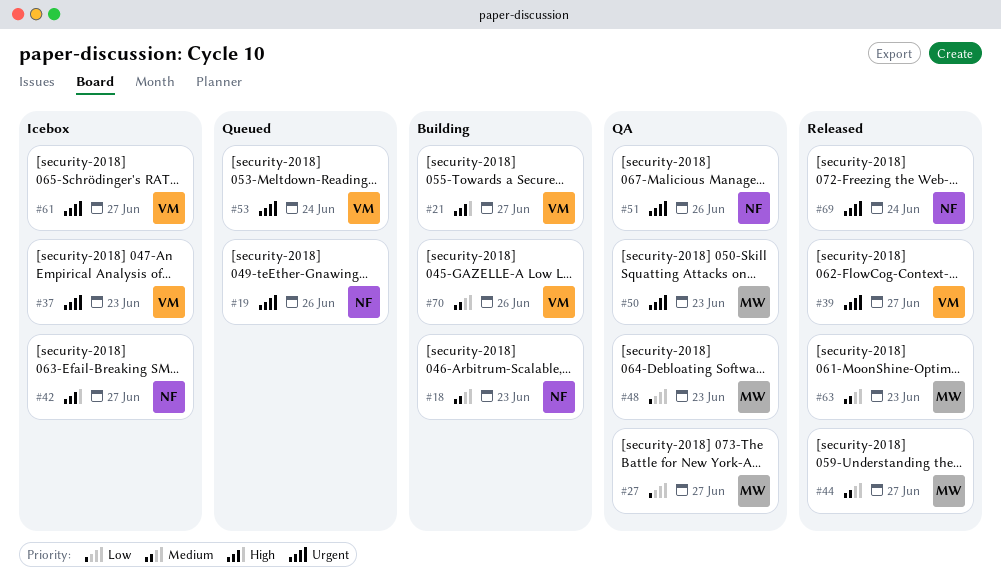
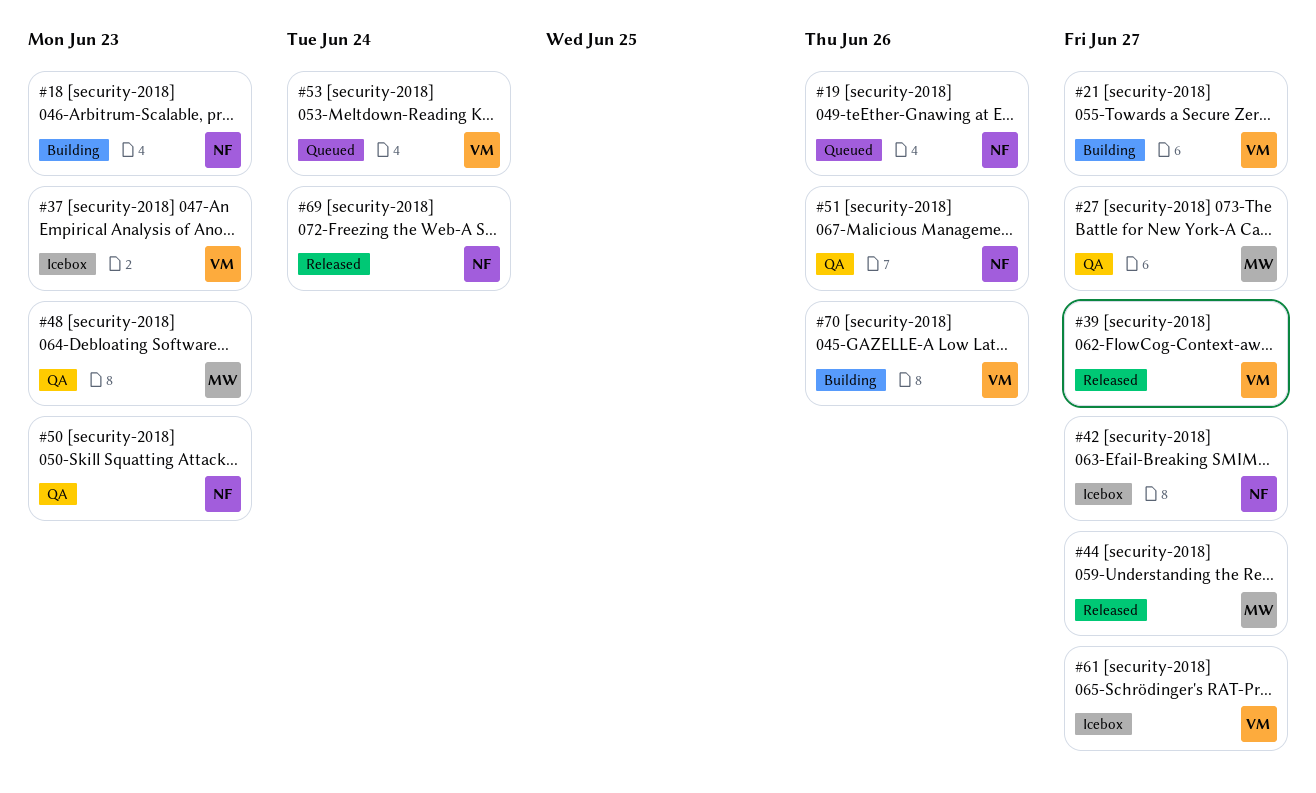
#50, owner: MW -> NF
#63: present -> none

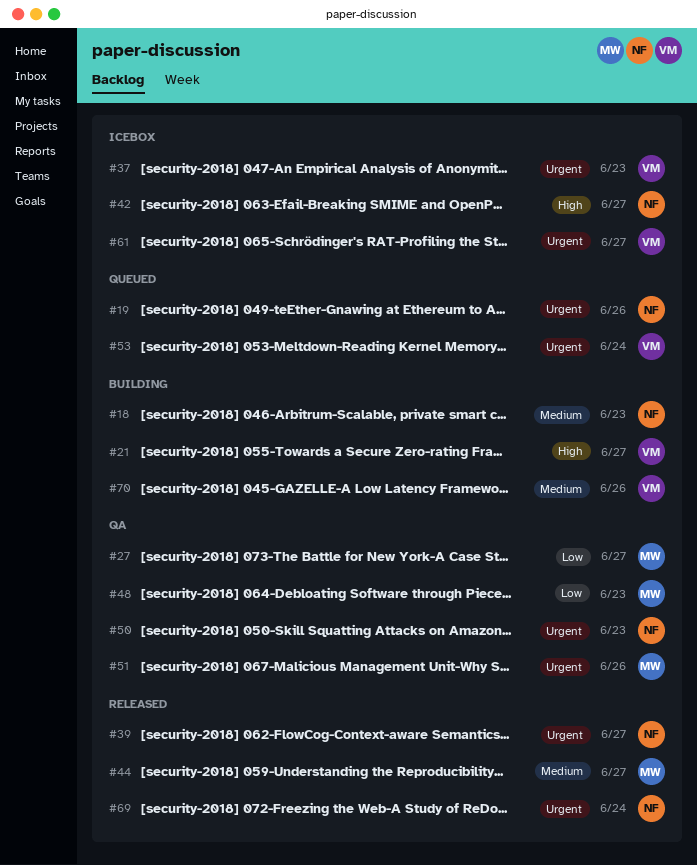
#39, owner: VM -> NF
#51, owner: NF -> MW

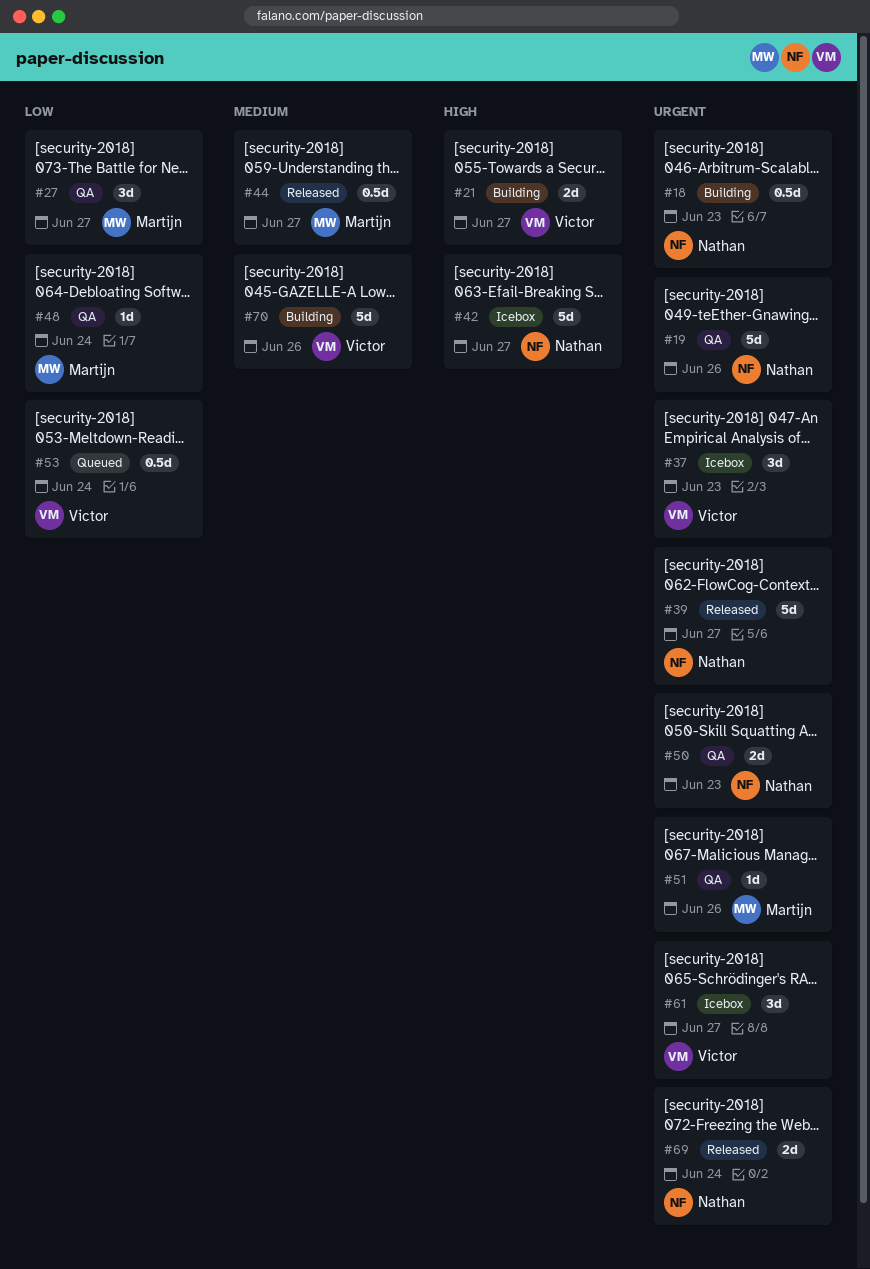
#18, priority: Medium -> Urgent
#19, status: Queued -> QA
#48, due: Jun 23 -> Jun 24
#53, priority: Urgent -> Low

